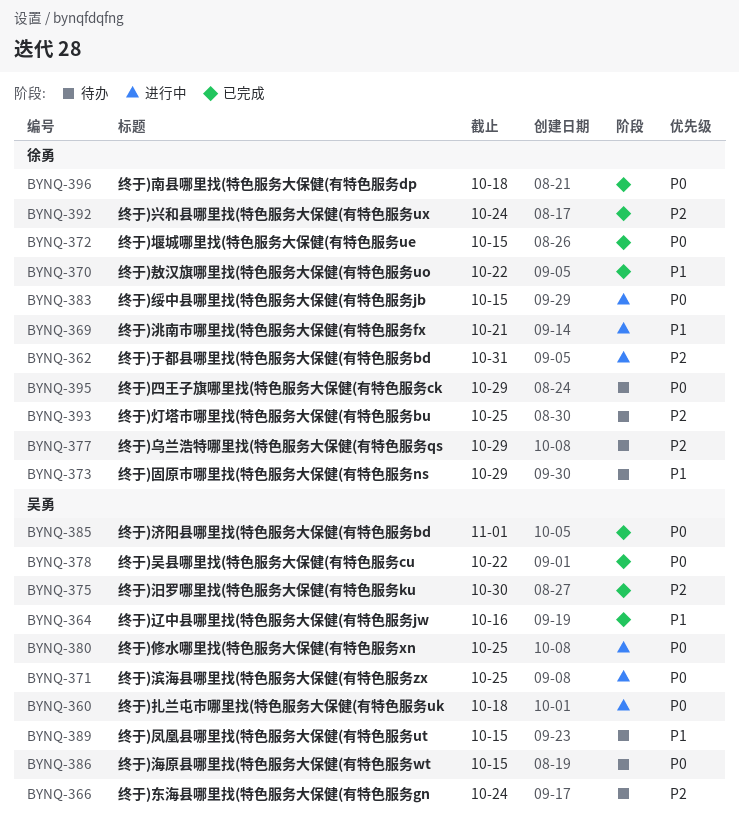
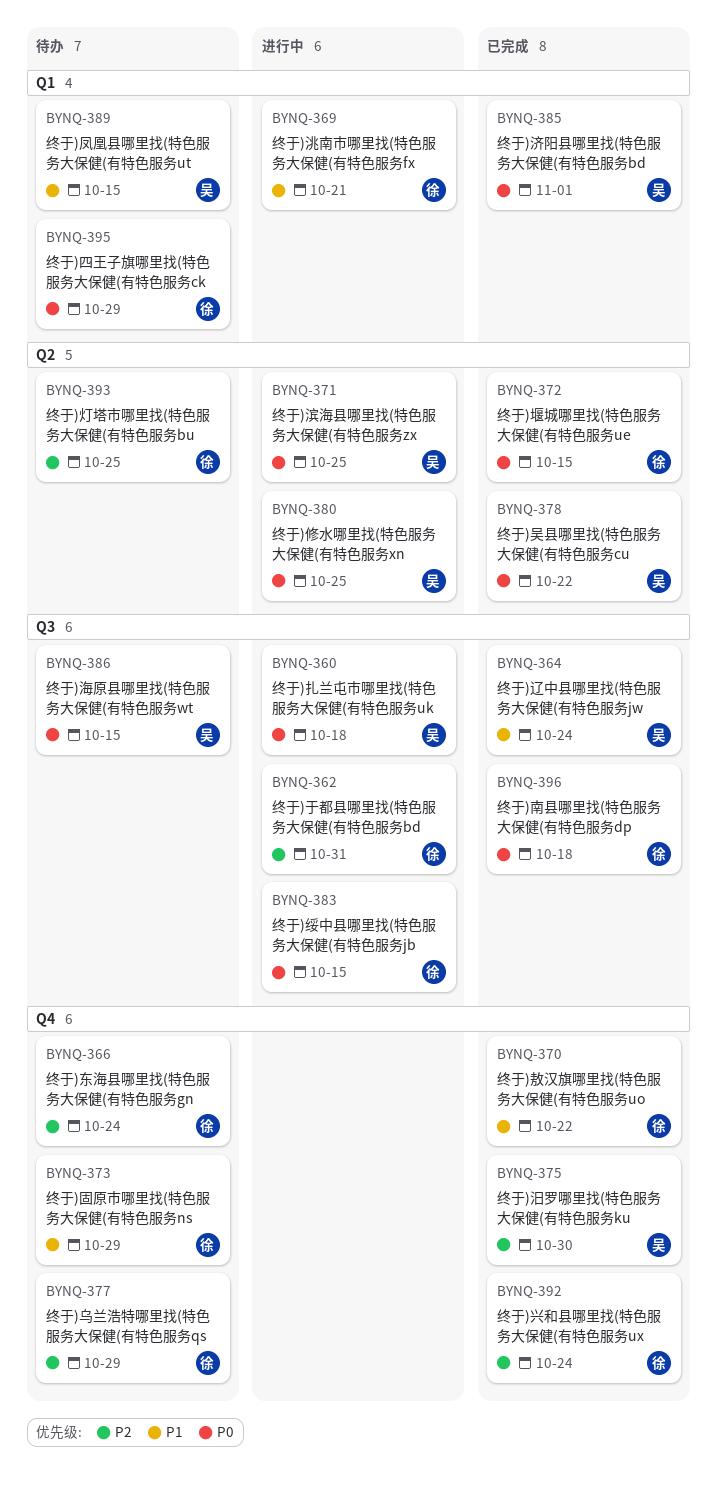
BYNQ-364, due: Oct 16 -> Oct 24
BYNQ-366, owner: 吴勇 -> 徐勇

